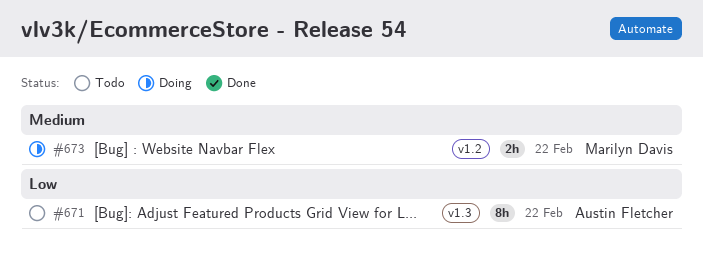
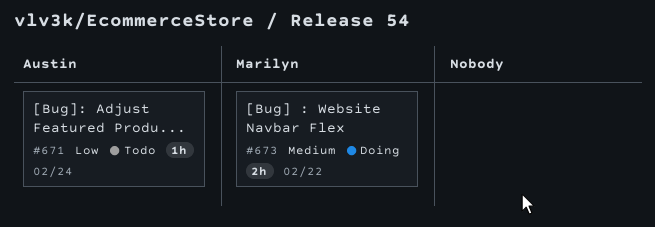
#671, estimate: 8h -> 1h
#671, due: Feb 22 -> Feb 24

